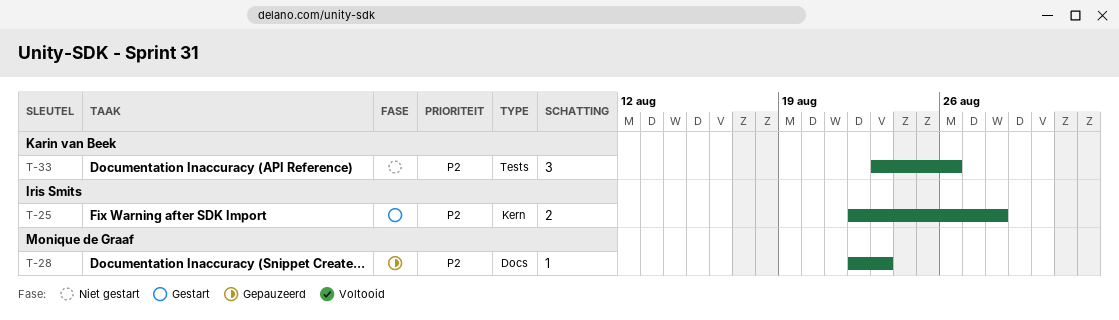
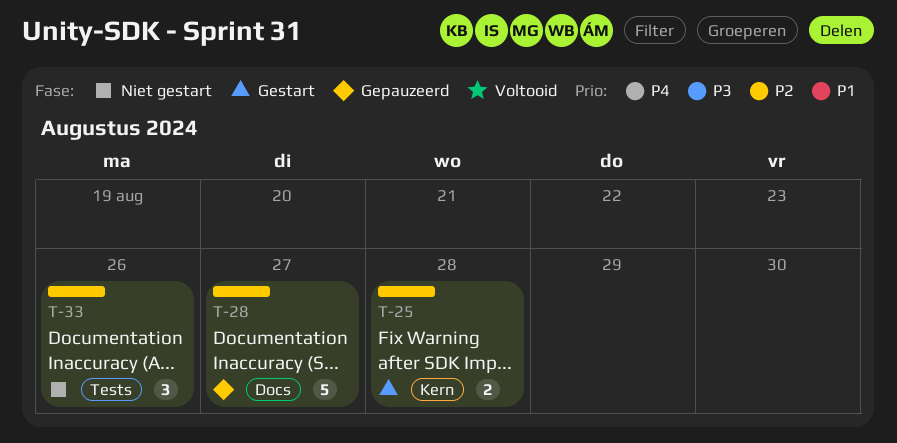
T-28, estimate: 1 -> 5
T-28, due: Aug 23 -> Aug 27

